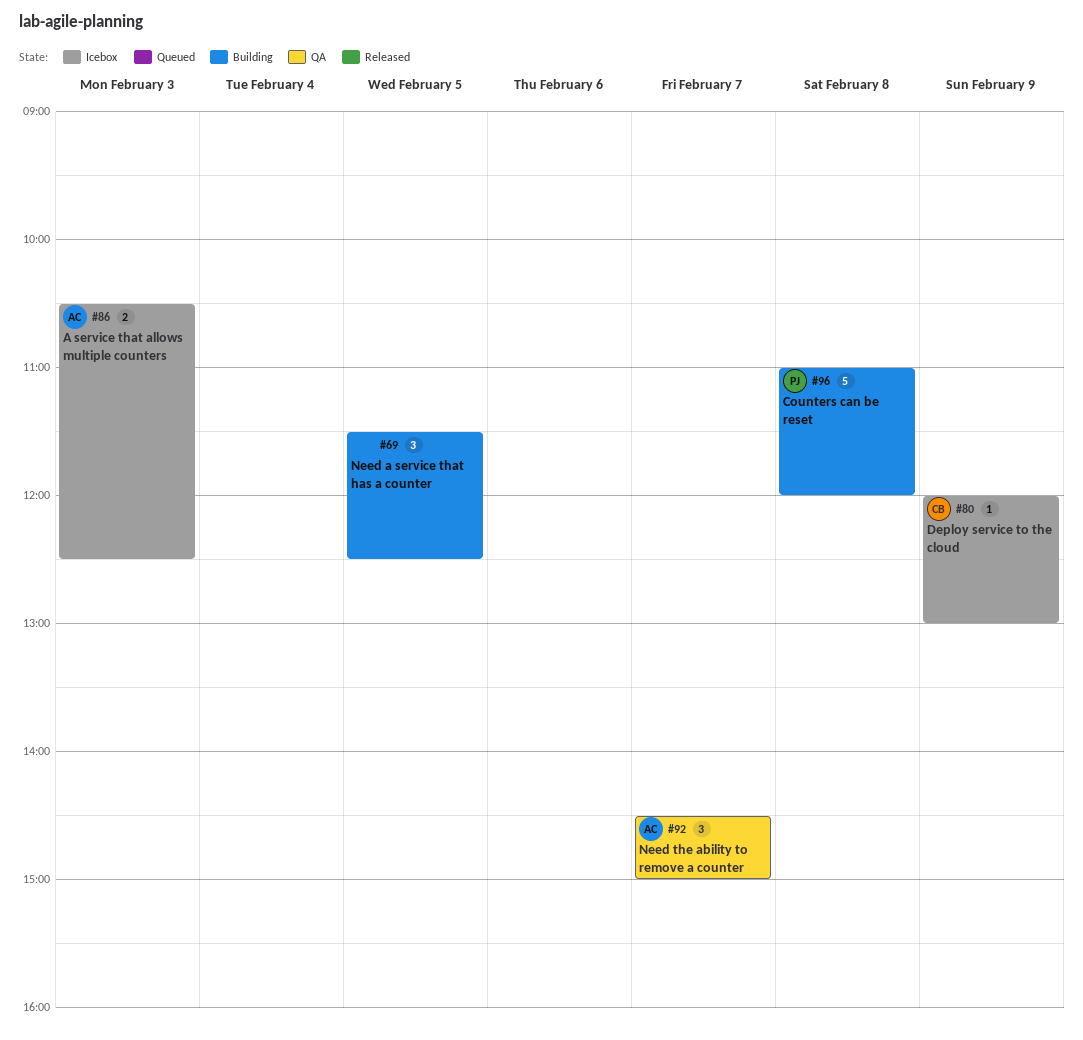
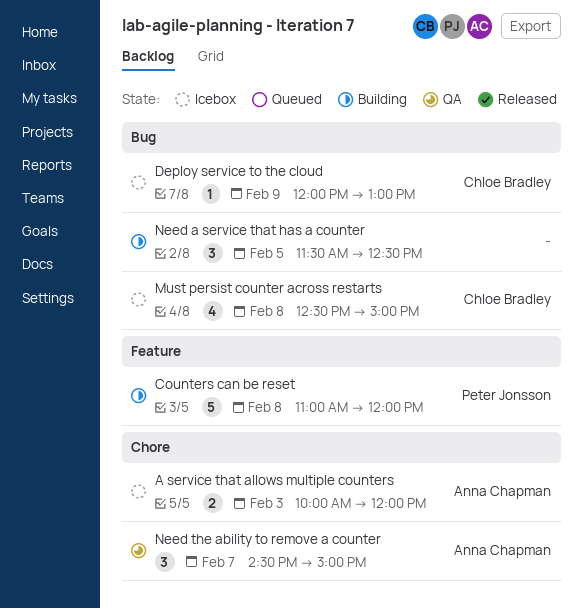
A service that allows multiple counters, begins: 10:30 -> 10:00
A service that allows multiple counters, ends: 12:30 -> 12:00
Must persist counter across restarts: none -> present

